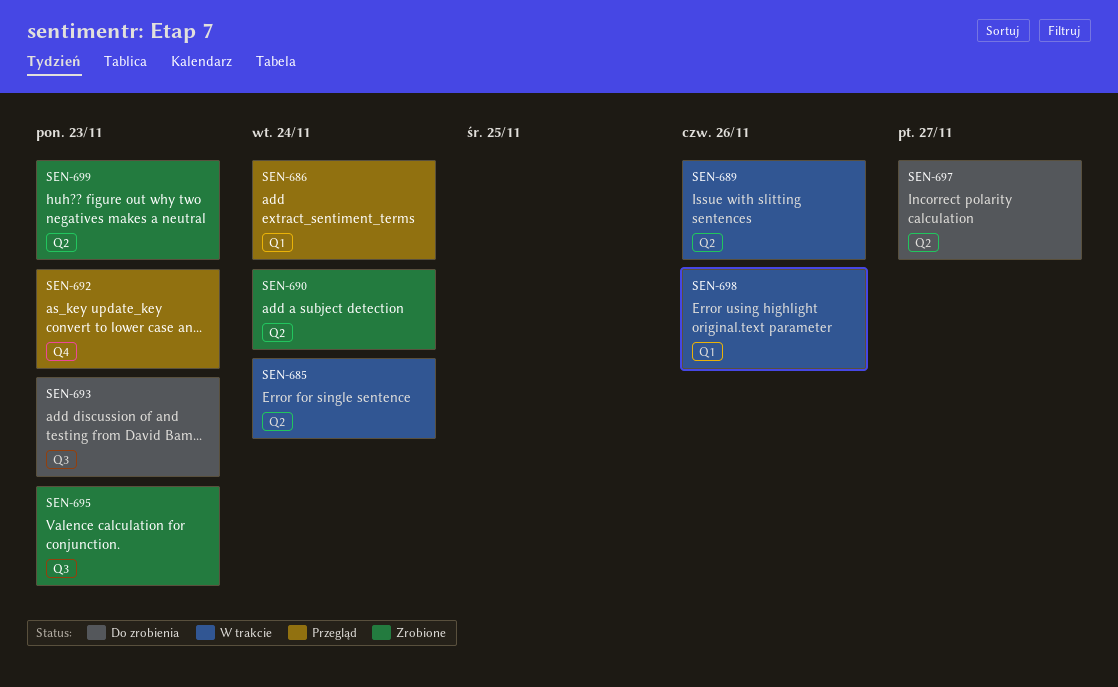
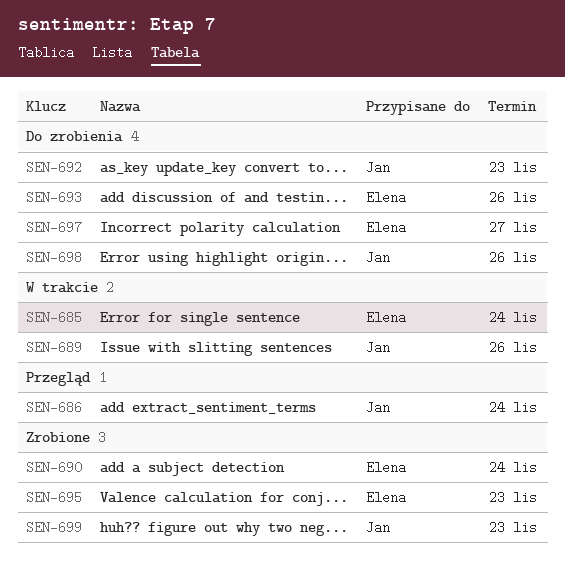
SEN-692, status: Przegląd -> Do zrobienia
SEN-693, due: Nov 23 -> Nov 26
SEN-698, status: W trakcie -> Do zrobienia

